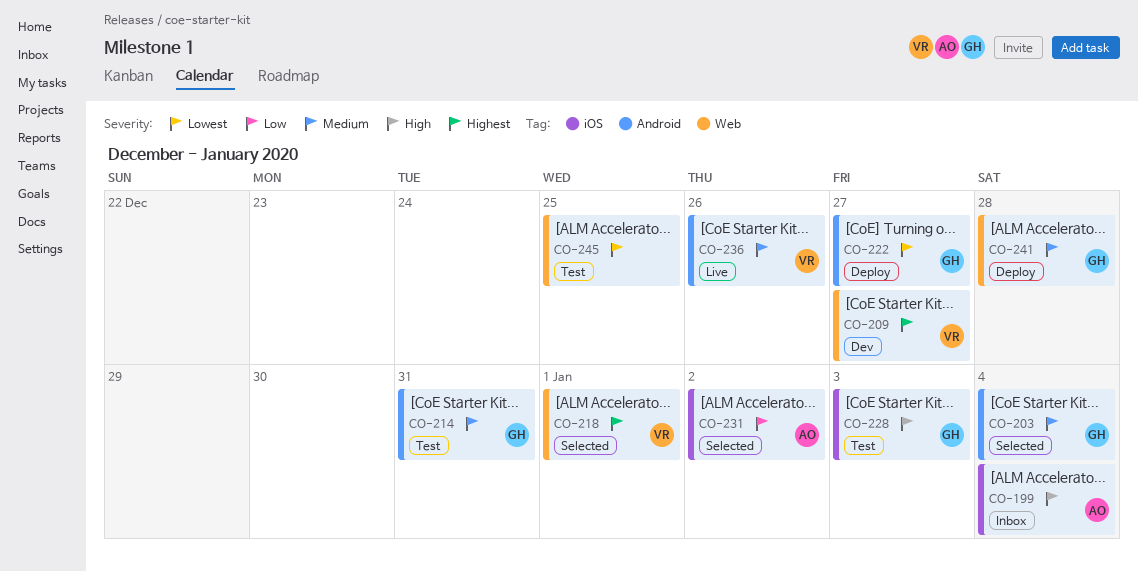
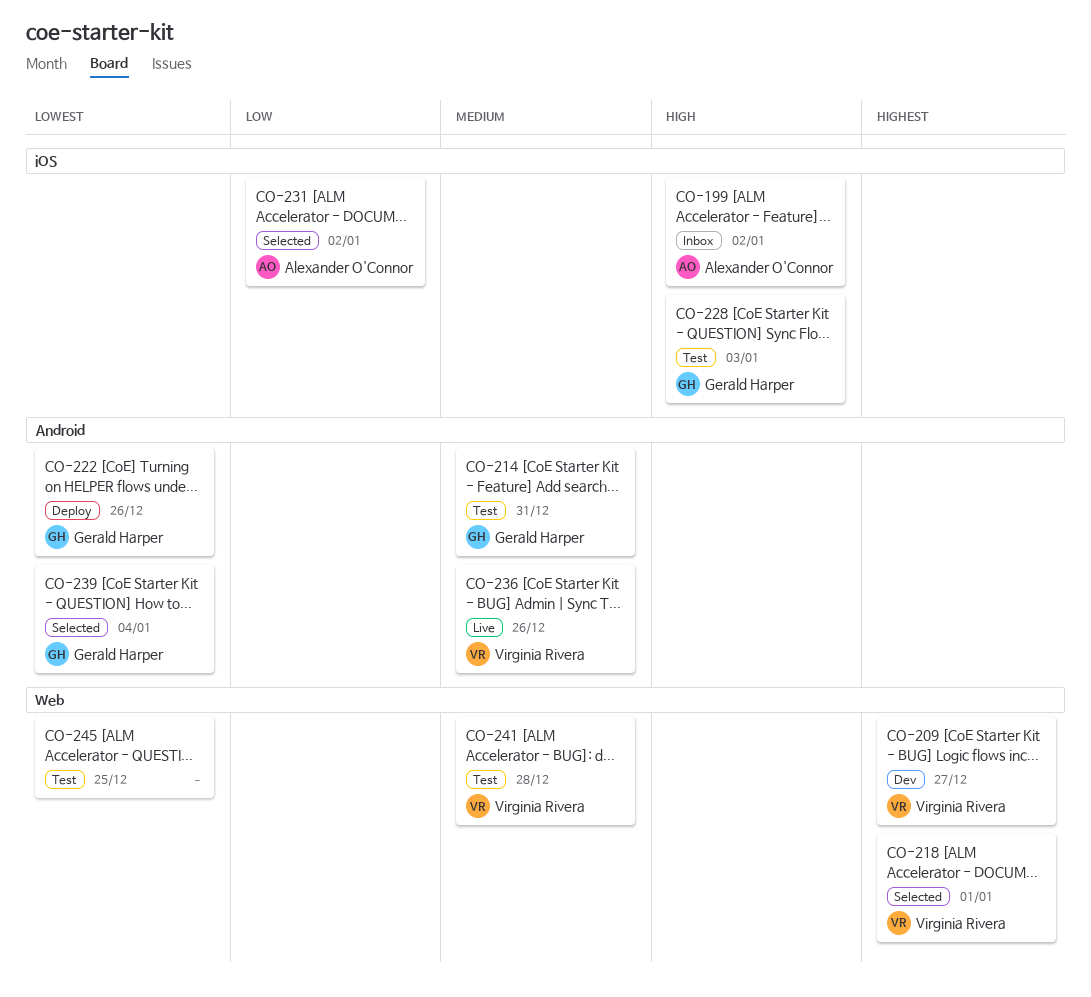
CO-199, due: Jan 4 -> Jan 2
CO-203: present -> none
CO-222, due: Dec 27 -> Dec 26
CO-239: none -> present
CO-241, status: Deploy -> Test
CO-241, owner: Gerald Harper -> Virginia Rivera

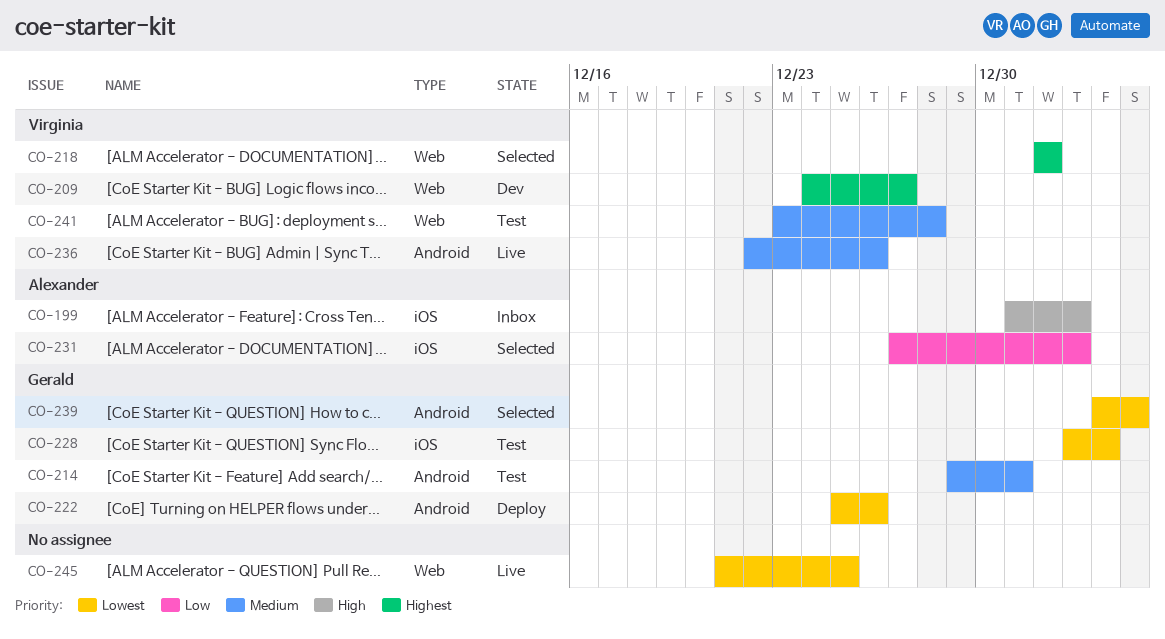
CO-228, priority: High -> Lowest
CO-245, status: Test -> Live

